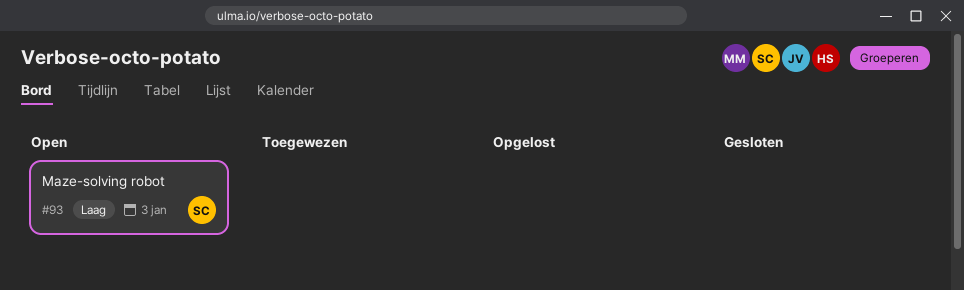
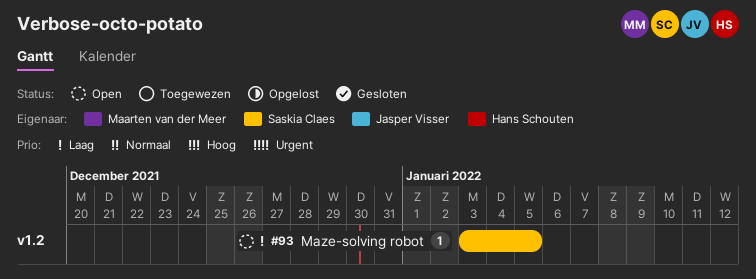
#93, due: Jan 3 -> Jan 5

